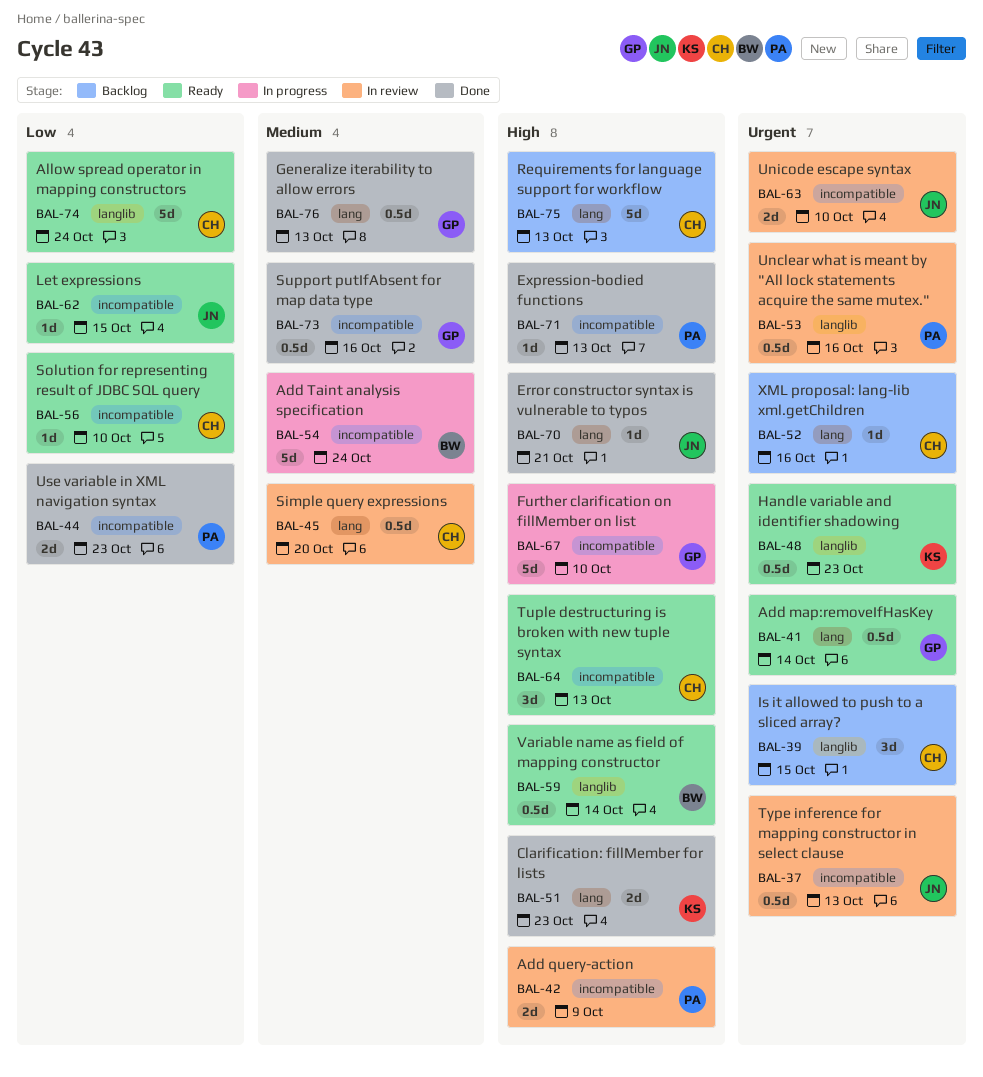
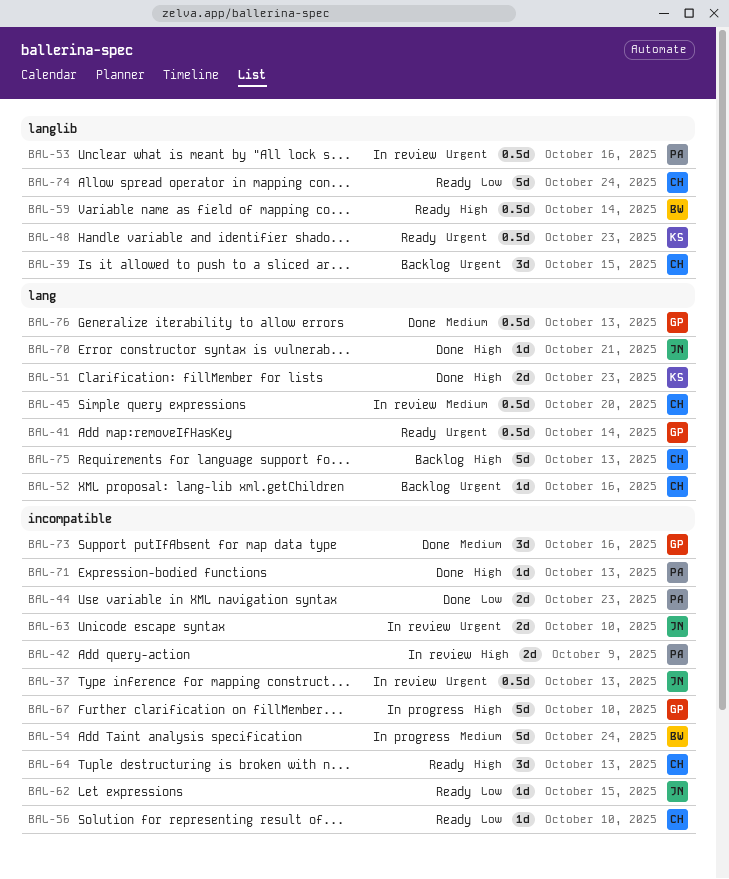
BAL-73, estimate: 0.5d -> 3d

